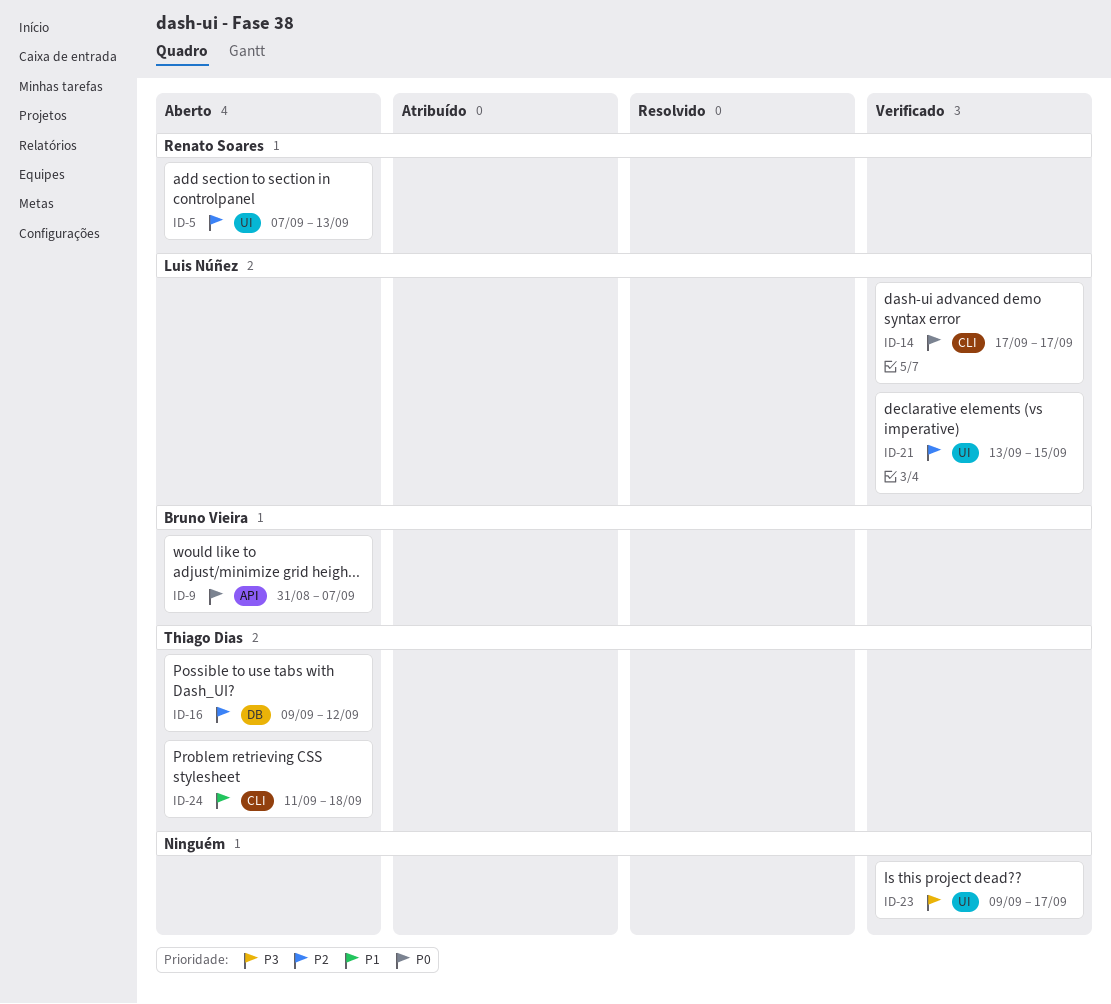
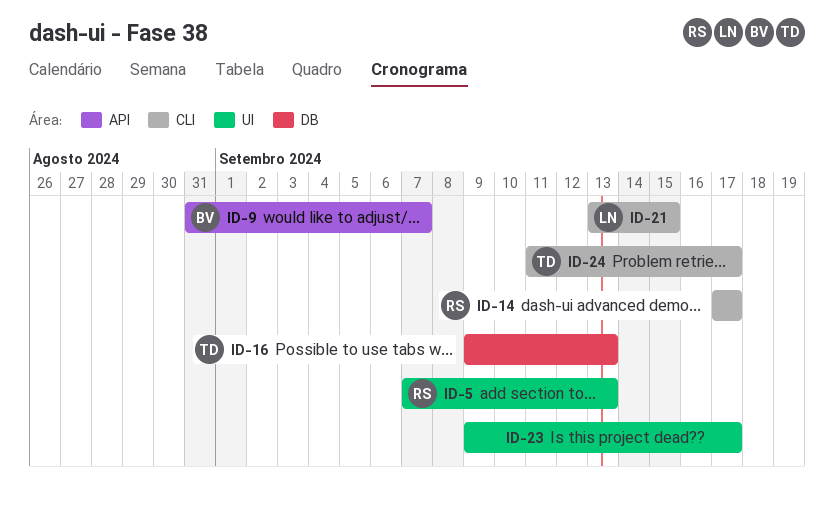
ID-14, owner: Luis Núñez -> Renato Soares
ID-16, due: Sep 12 -> Sep 13
ID-21, label: UI -> CLI
ID-24, due: Sep 18 -> Sep 17

